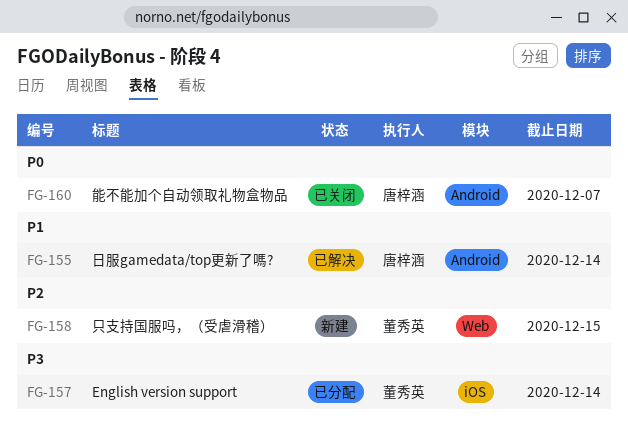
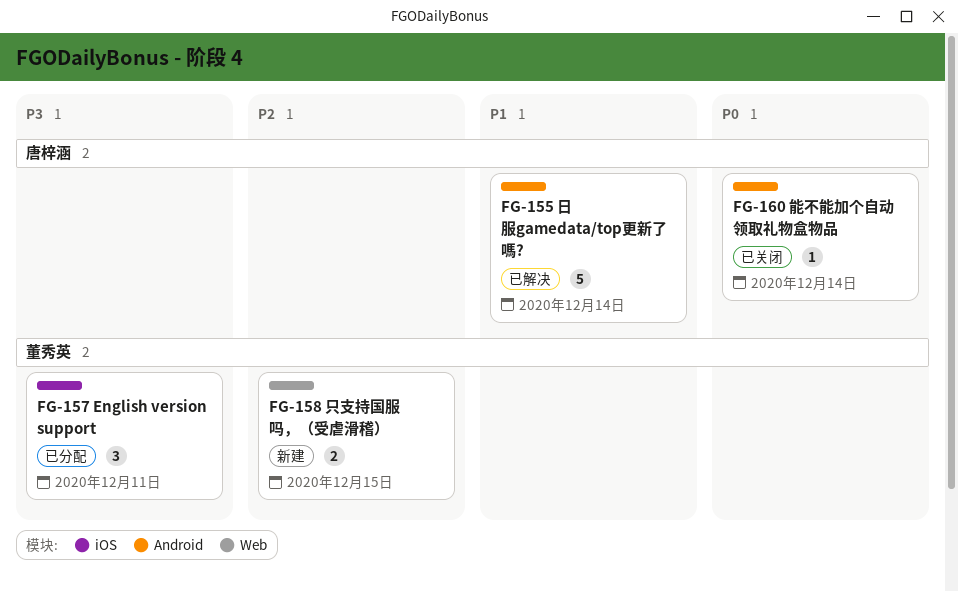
FG-157, due: Dec 14 -> Dec 11
FG-160, due: Dec 7 -> Dec 14

